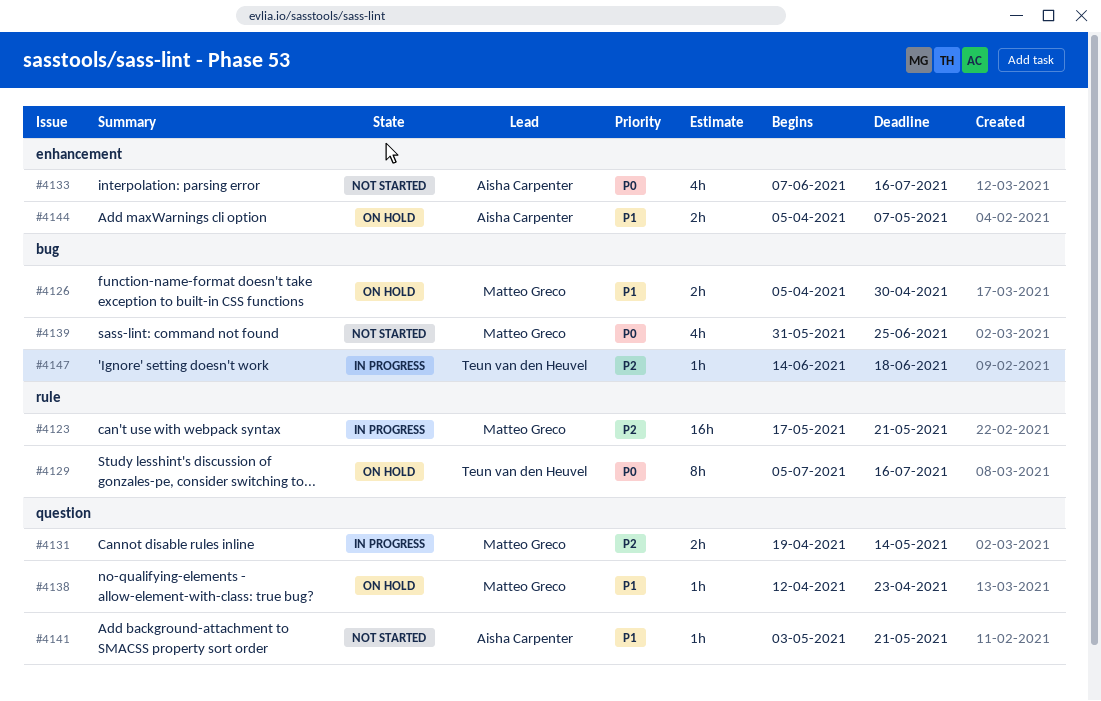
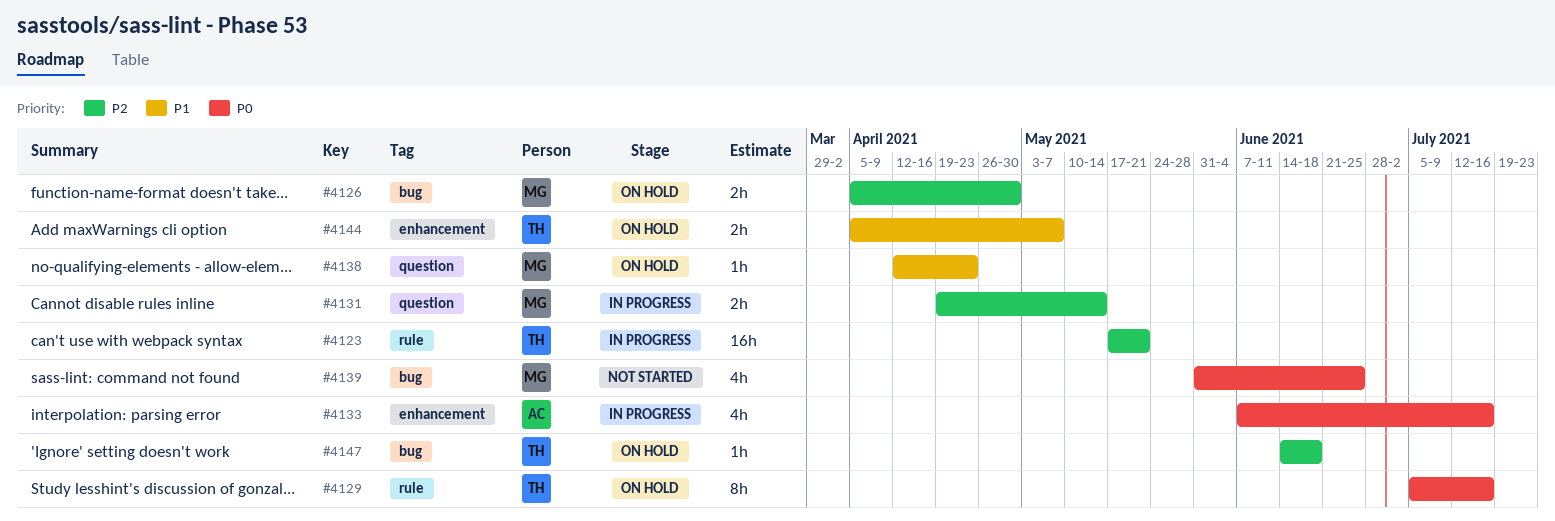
#4123, owner: Matteo Greco -> Teun van den Heuvel
#4126, priority: P1 -> P2
#4133, status: Not started -> In progress
#4141: present -> none
#4144, owner: Aisha Carpenter -> Teun van den Heuvel
#4147, status: In progress -> On hold

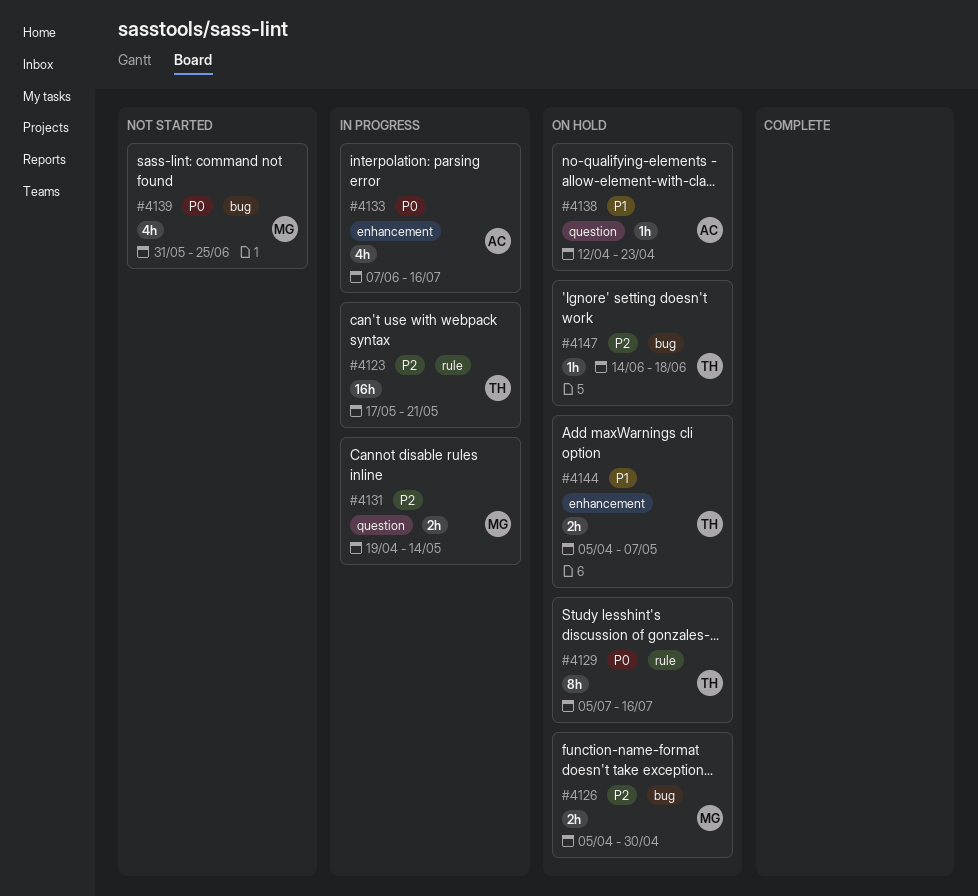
#4138, owner: MG -> AC

